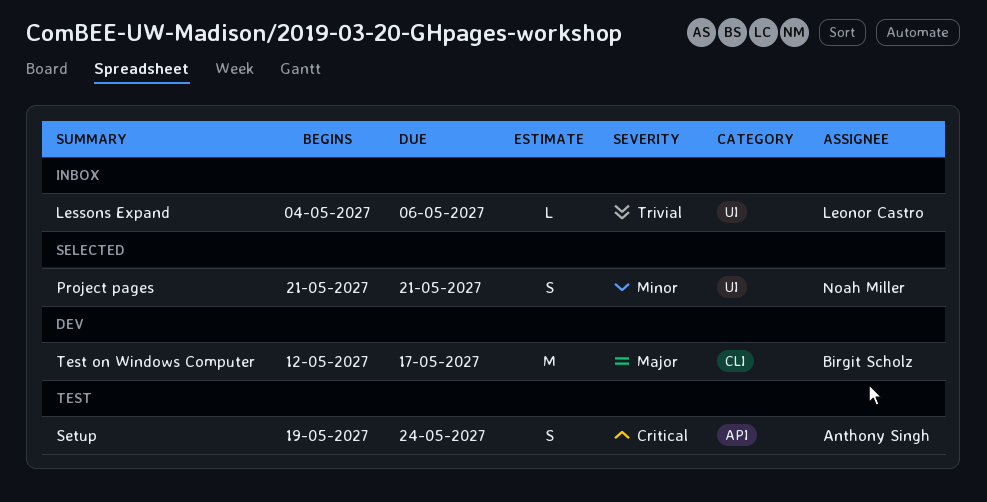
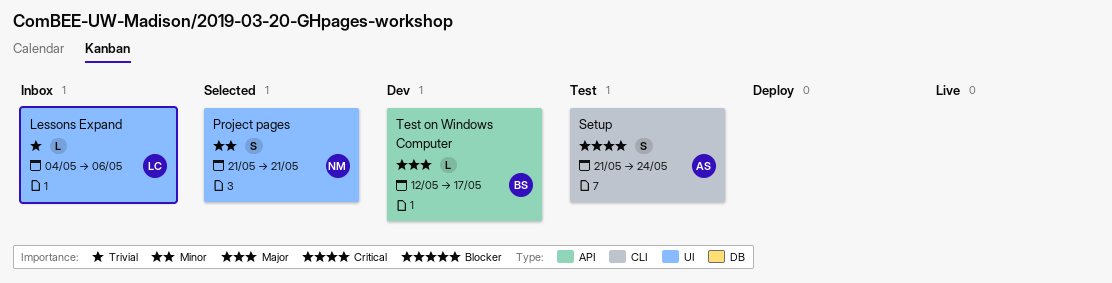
Setup, label: API -> CLI
Setup, start: May 19 -> May 21
Test on Windows Computer, label: CLI -> API
Test on Windows Computer, estimate: M -> L

